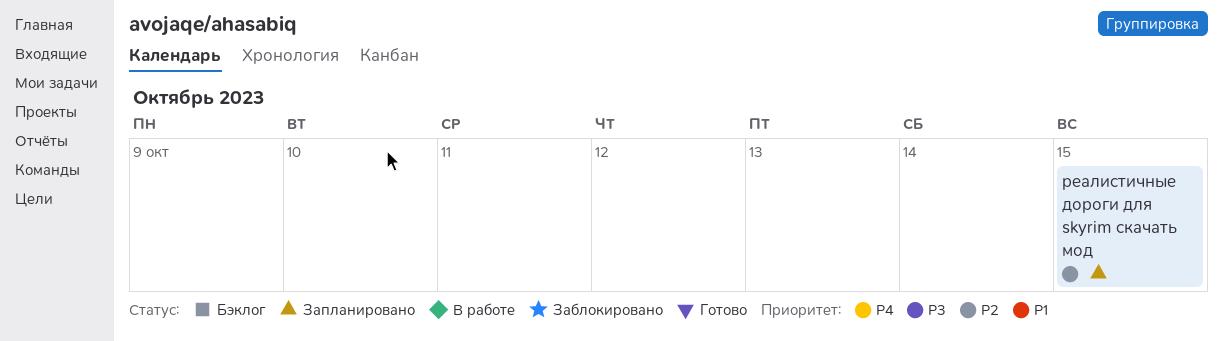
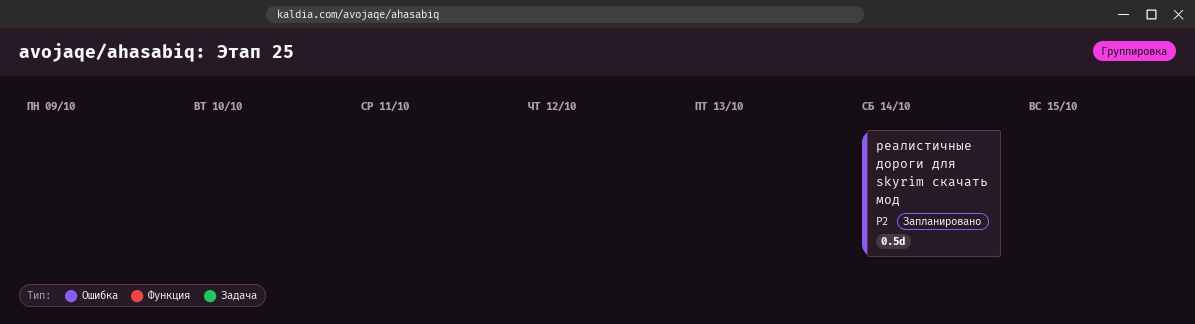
реалистичные дороги для skyrim скачать мод, due: Oct 15 -> Oct 14

